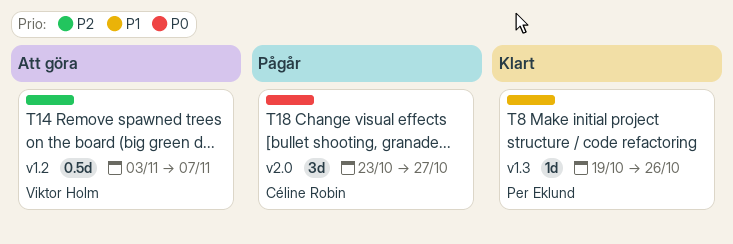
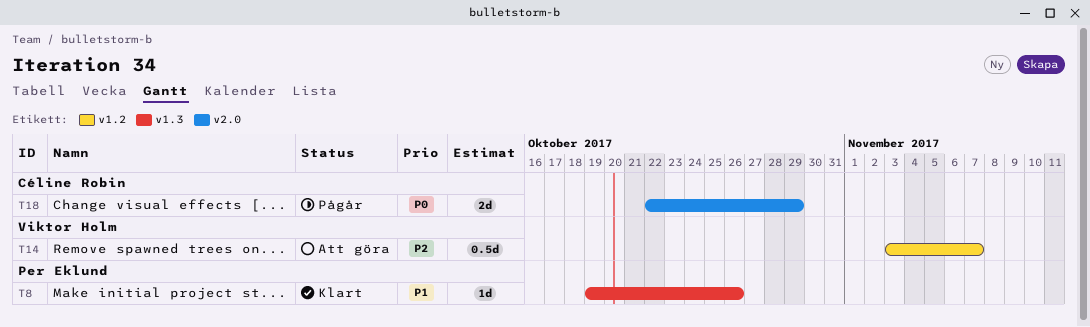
T18, estimate: 3d -> 2d
T18, start: Oct 23 -> Oct 22
T18, due: Oct 27 -> Oct 29

